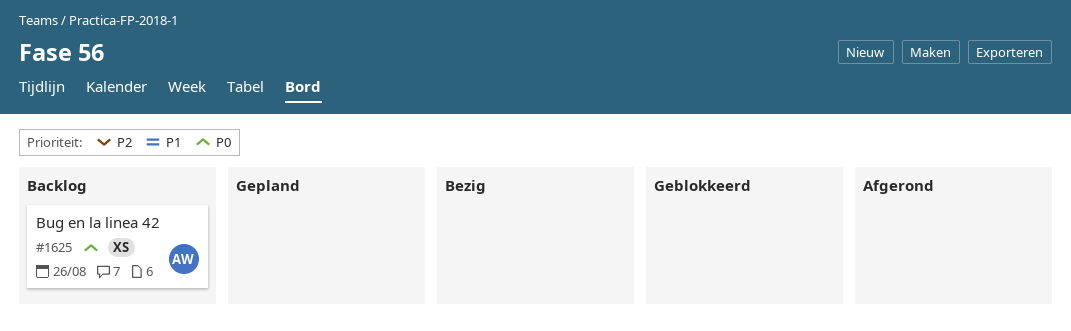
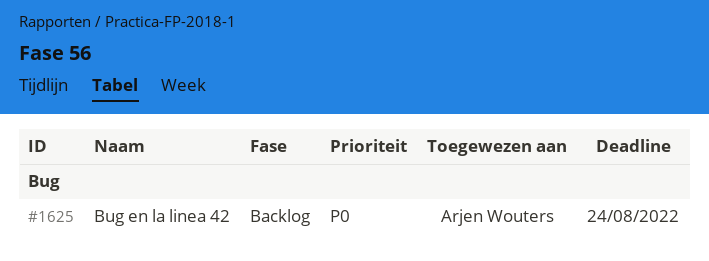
#1625, due: Aug 26 -> Aug 24

